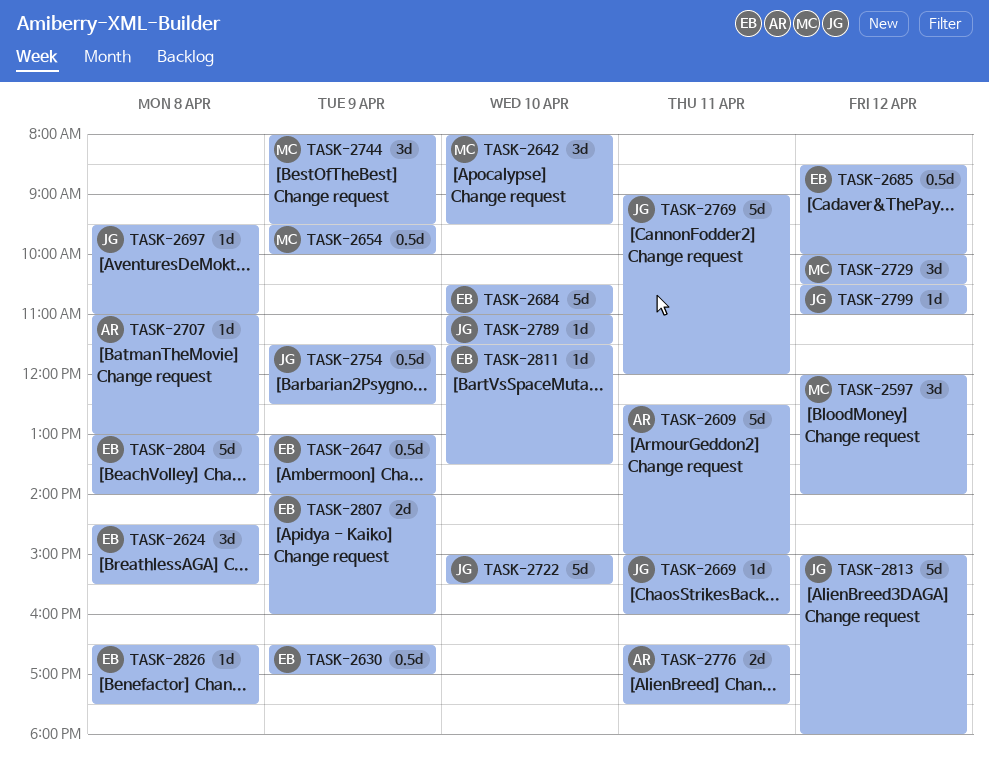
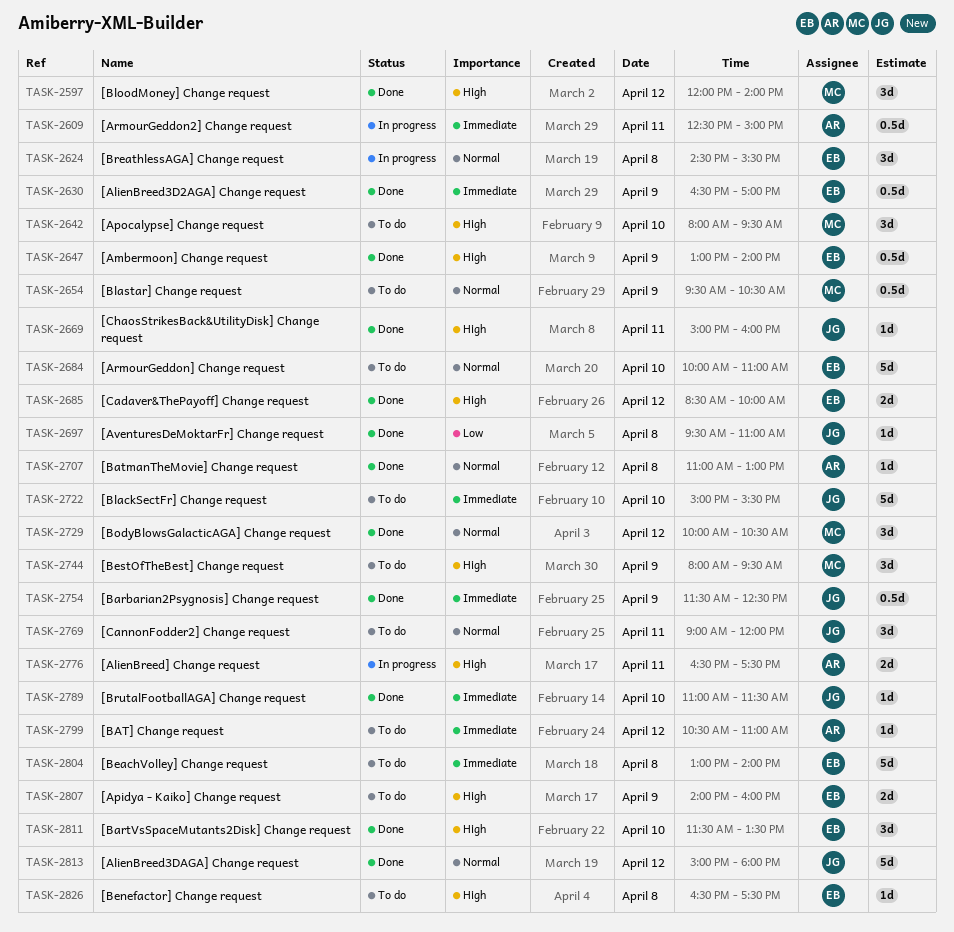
TASK-2609, estimate: 5d -> 0.5d
TASK-2654, ends: 10:00 -> 10:30
TASK-2684, begins: 10:30 -> 10:00
TASK-2685, estimate: 0.5d -> 2d
TASK-2769, estimate: 5d -> 3d
TASK-2799, owner: JG -> AR
TASK-2811, estimate: 1d -> 3d

